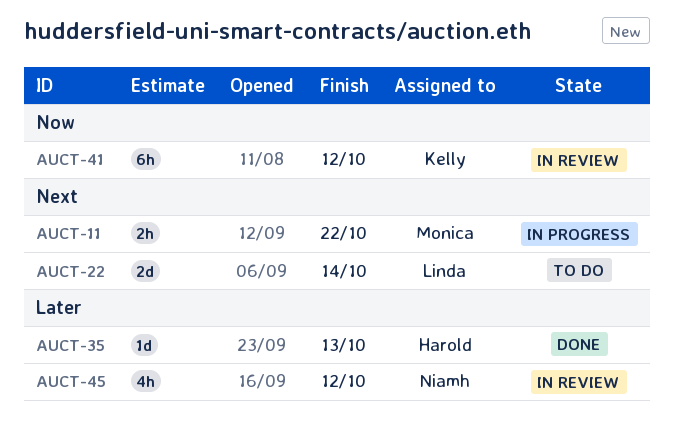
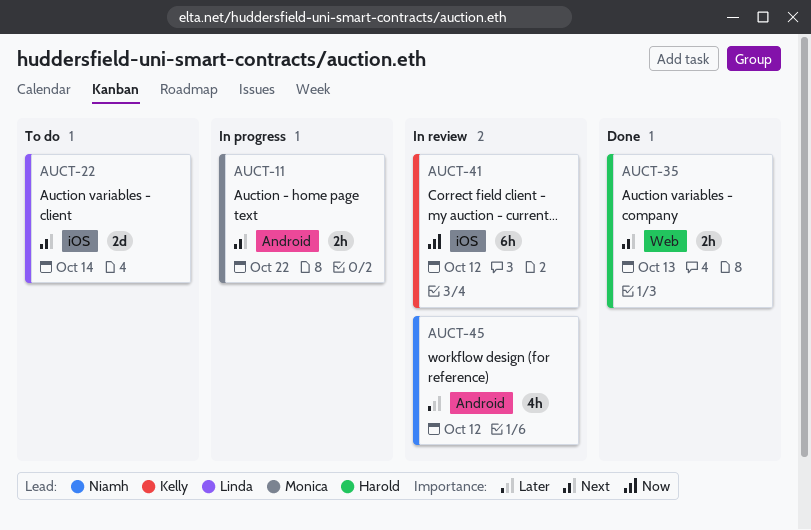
AUCT-35, priority: Later -> Next
AUCT-35, estimate: 1d -> 2h

